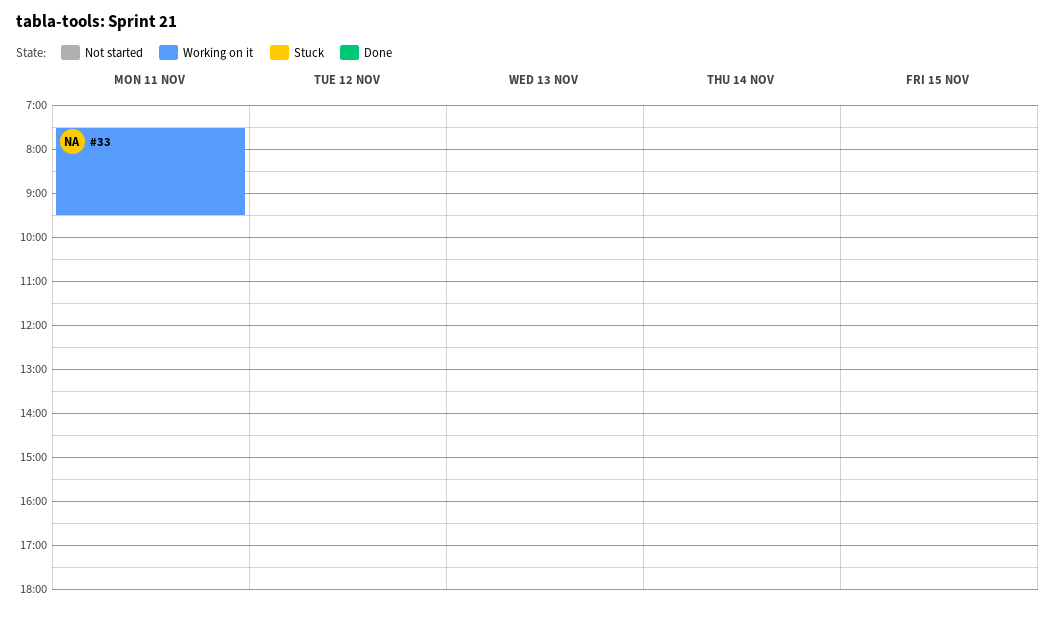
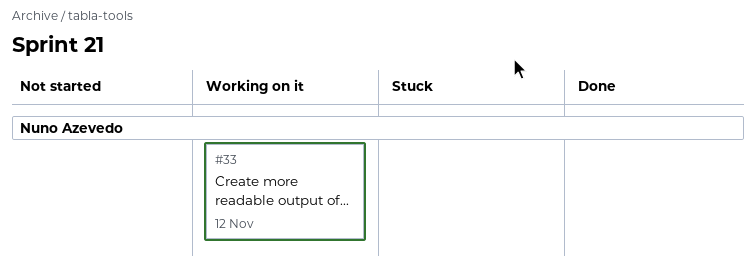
#33, day: Nov 11 -> Nov 12

